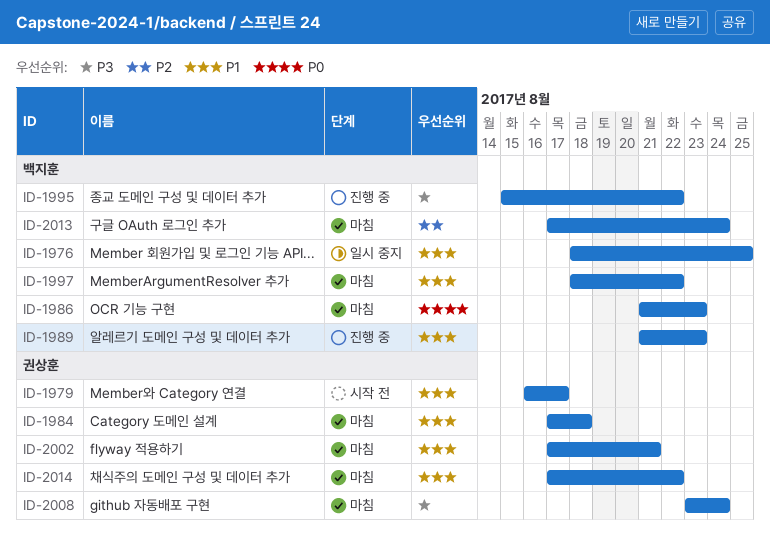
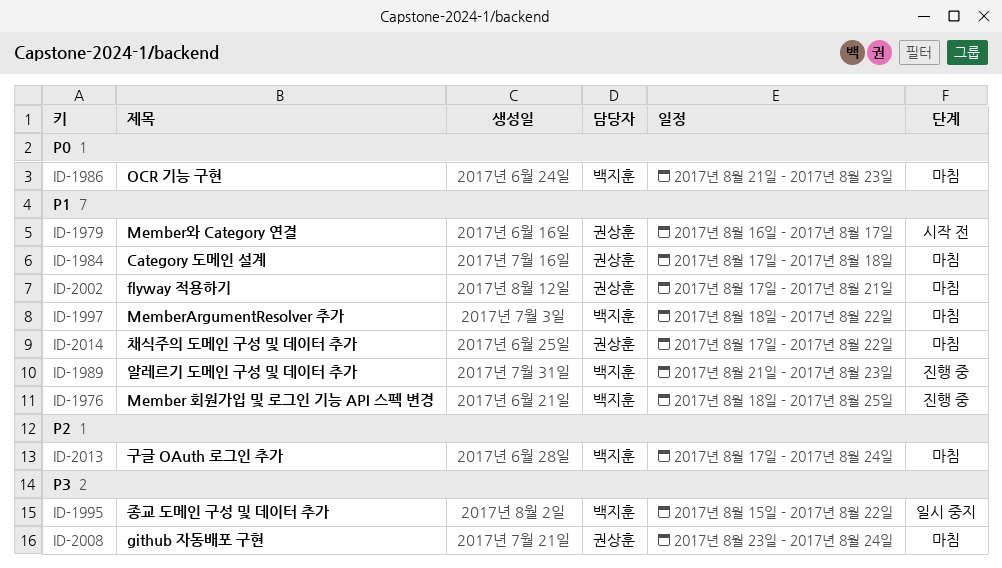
ID-1976, status: 일시 중지 -> 진행 중
ID-1995, status: 진행 중 -> 일시 중지

